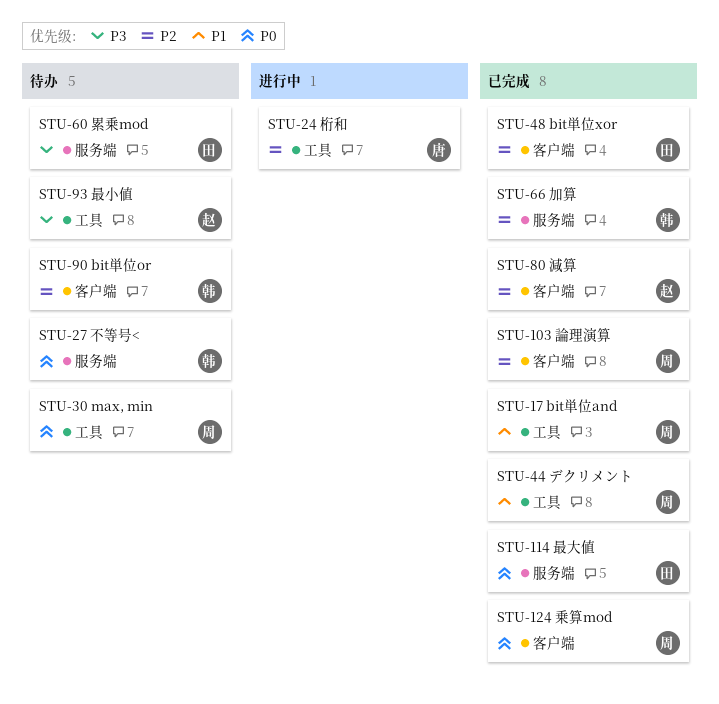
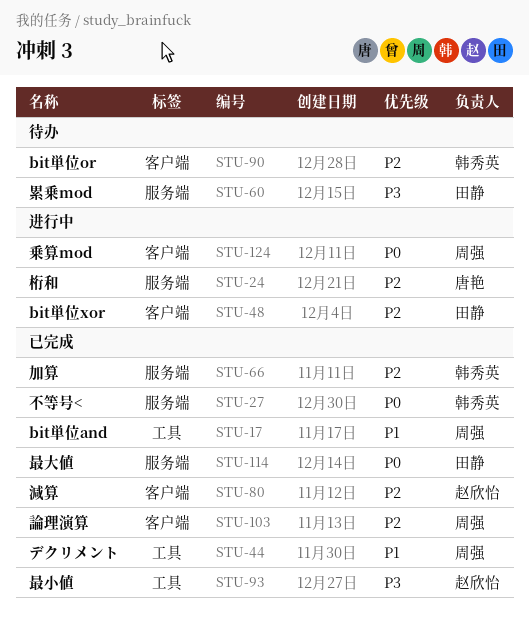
STU-24, label: 工具 -> 服务端
STU-27, status: 待办 -> 已完成
STU-30: present -> none
STU-48, status: 已完成 -> 进行中
STU-93, status: 待办 -> 已完成
STU-124, status: 已完成 -> 进行中

